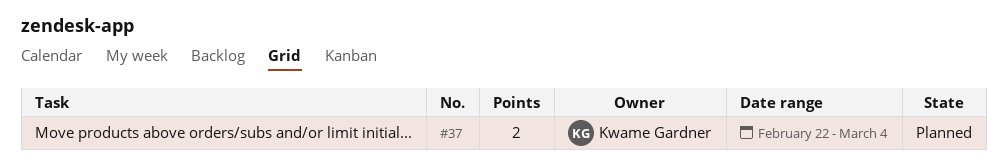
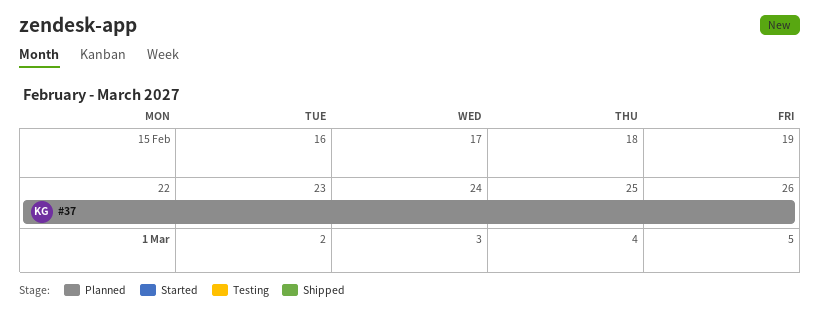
#37, due: Mar 4 -> Feb 26

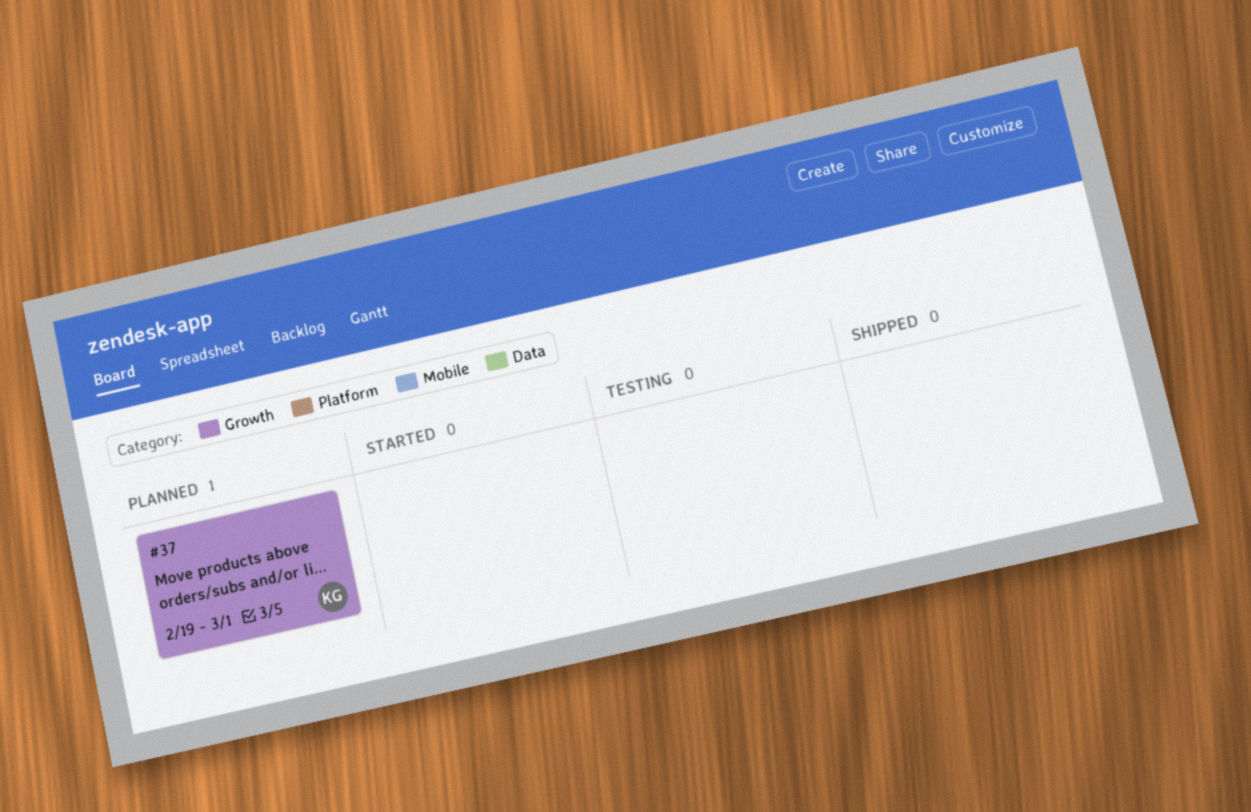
#37, start: Feb 22 -> Feb 19
#37, due: Feb 26 -> Mar 1

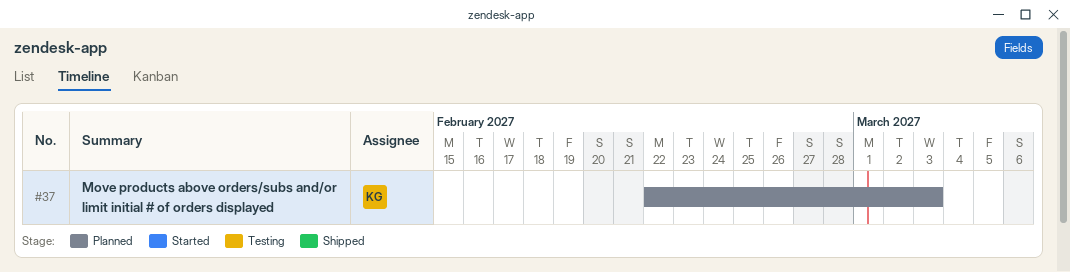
#37, start: Feb 19 -> Feb 22
#37, due: Mar 1 -> Mar 3

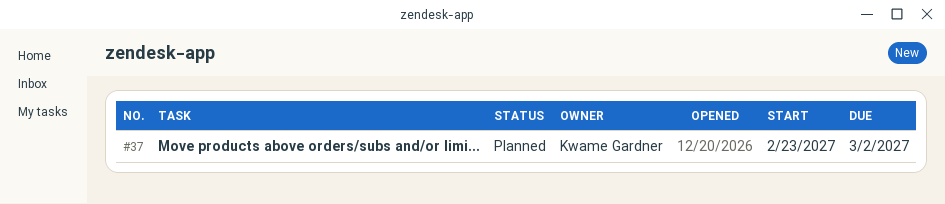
#37, start: Feb 22 -> Feb 23
#37, due: Mar 3 -> Mar 2

